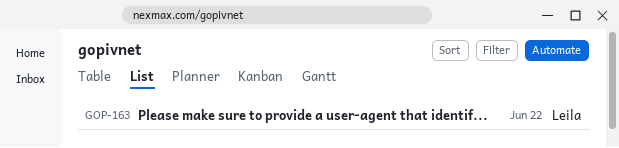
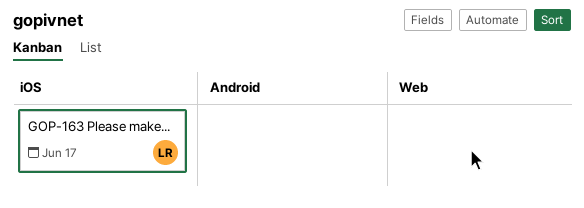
GOP-163, due: Jun 22 -> Jun 17

